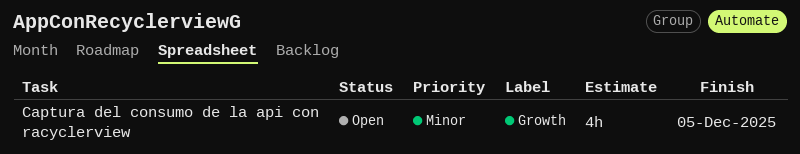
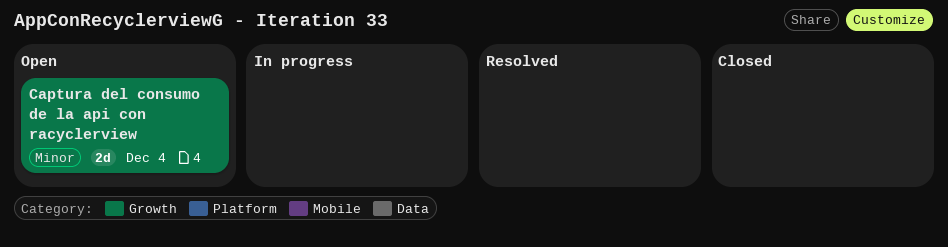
Captura del consumo de la api con racyclerview, estimate: 4h -> 2d
Captura del consumo de la api con racyclerview, due: Dec 5 -> Dec 4

